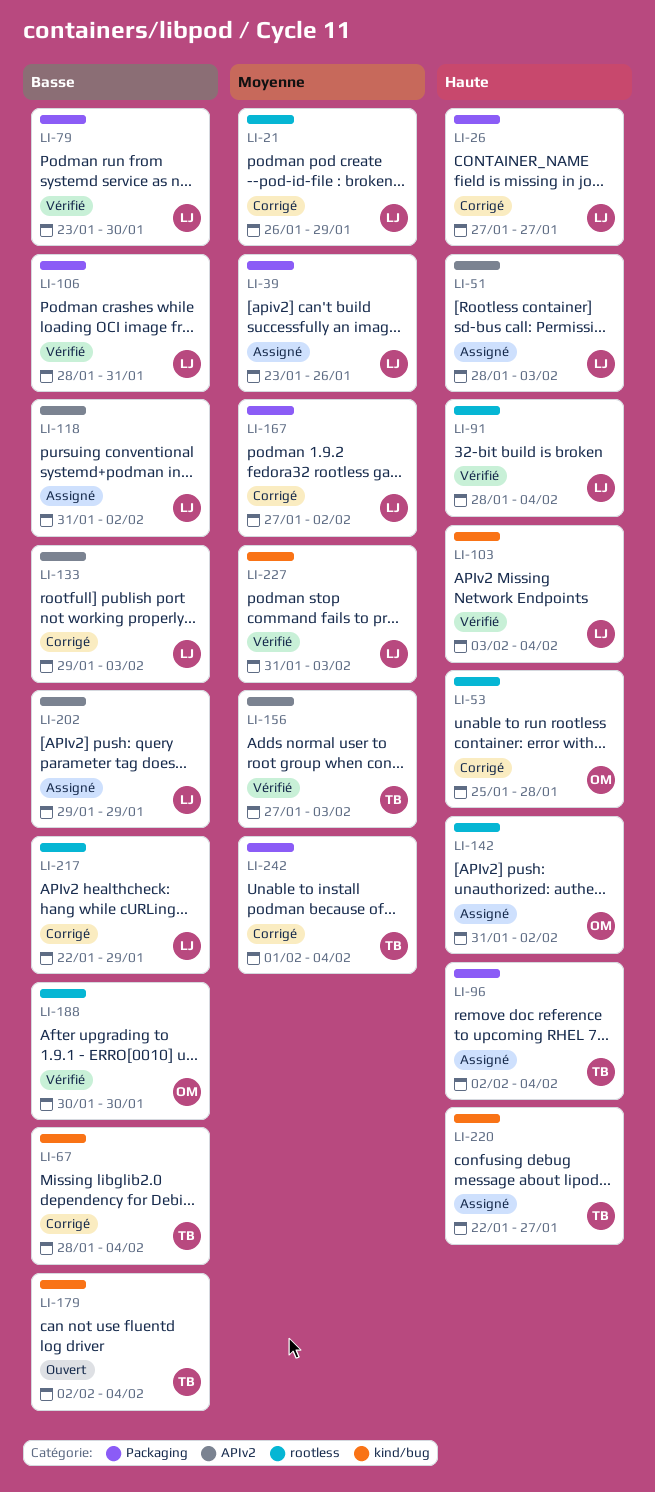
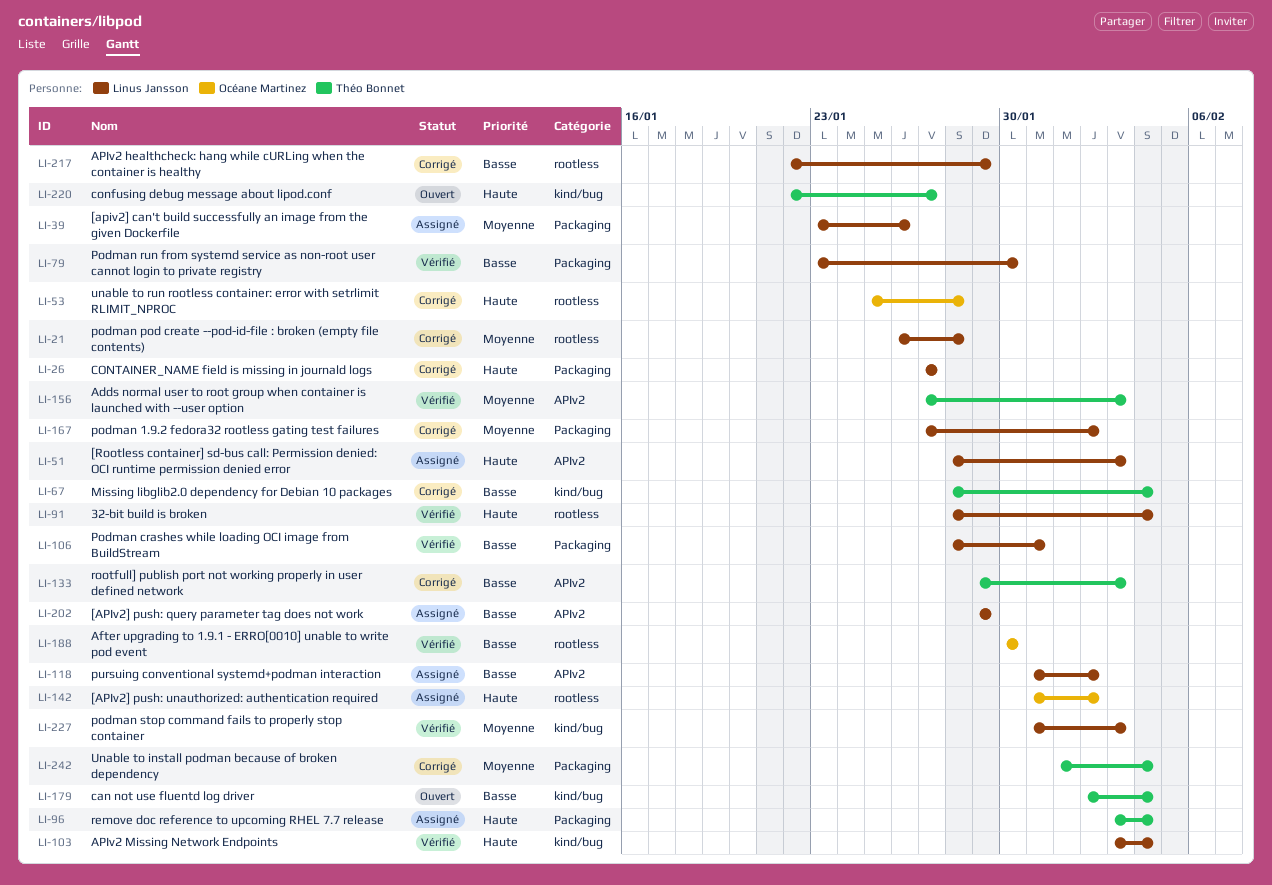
LI-21, due: Jan 29 -> Jan 28
LI-96, start: Feb 2 -> Feb 3
LI-133, owner: Linus Jansson -> Théo Bonnet
LI-220, status: Assigné -> Ouvert

